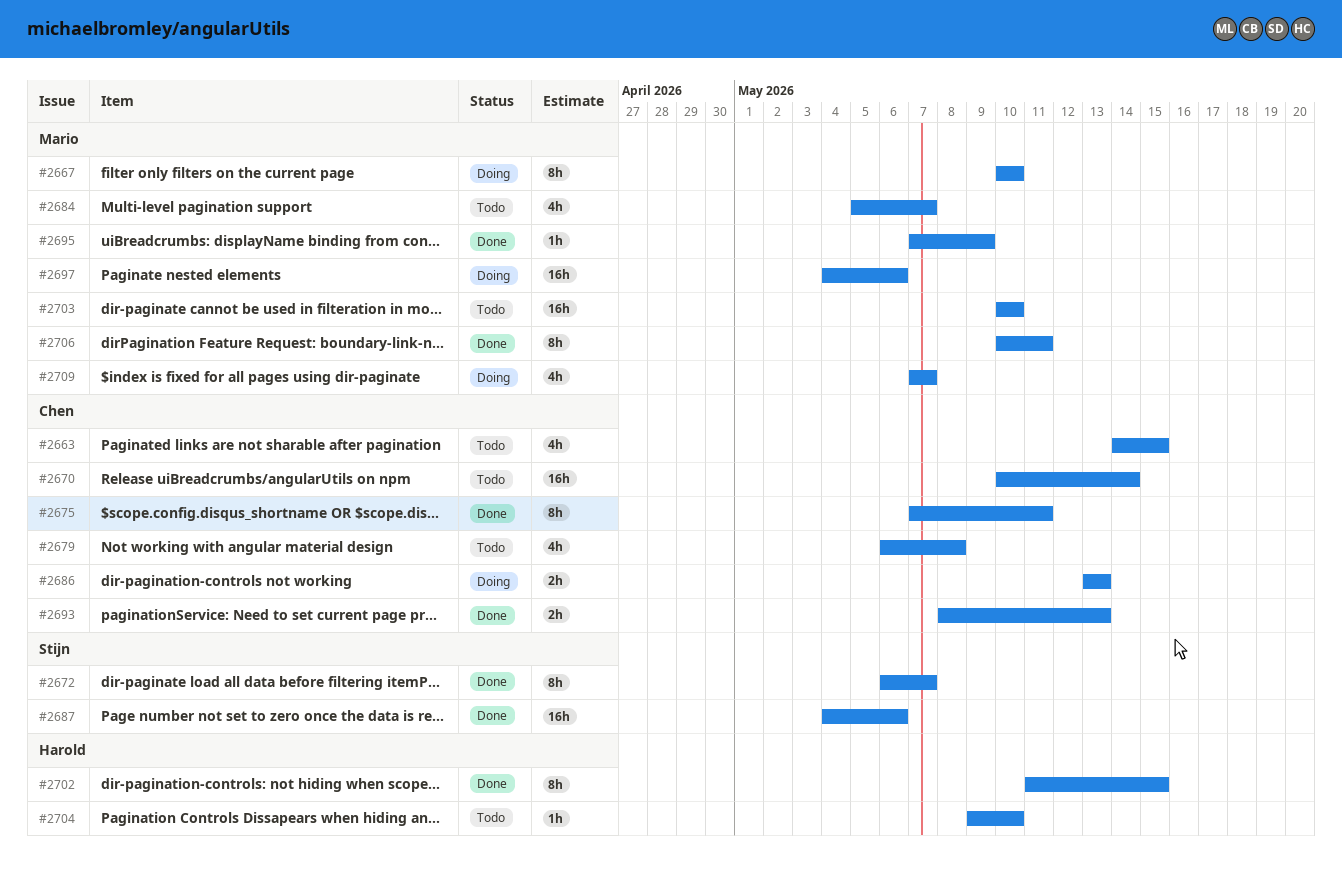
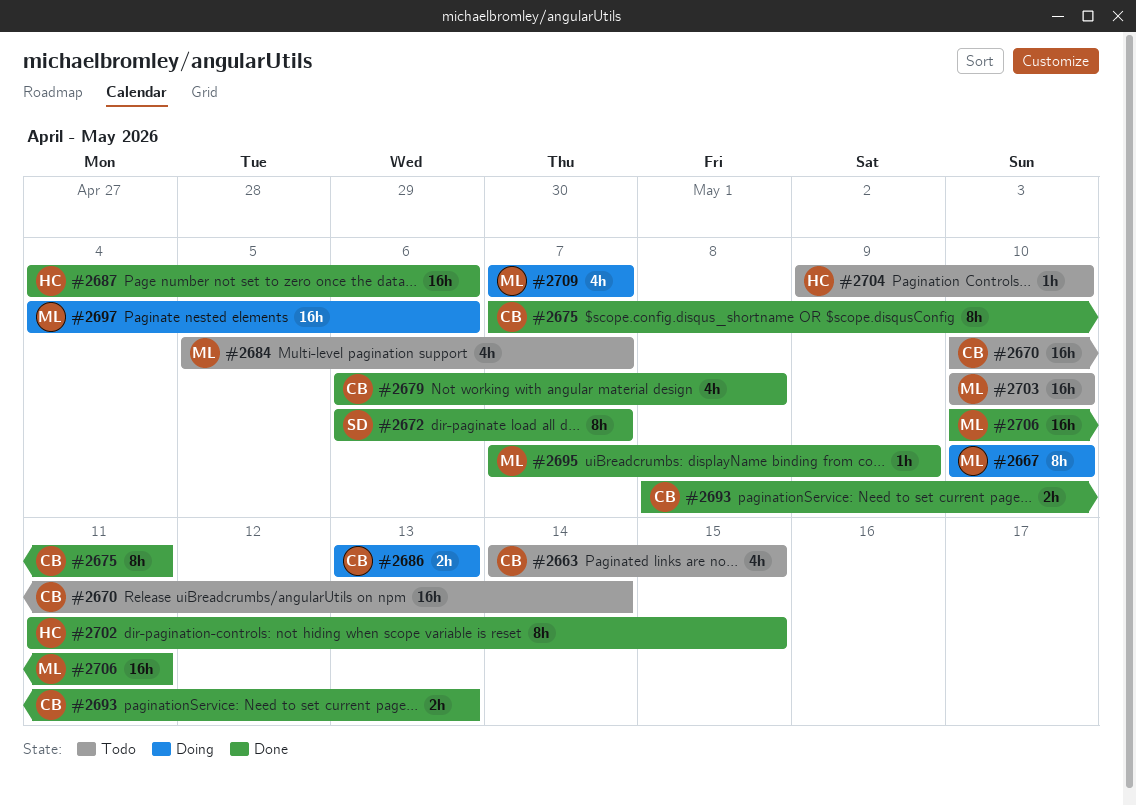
#2679, status: Todo -> Done
#2687, owner: Stijn -> Harold
#2706, estimate: 8h -> 16h

